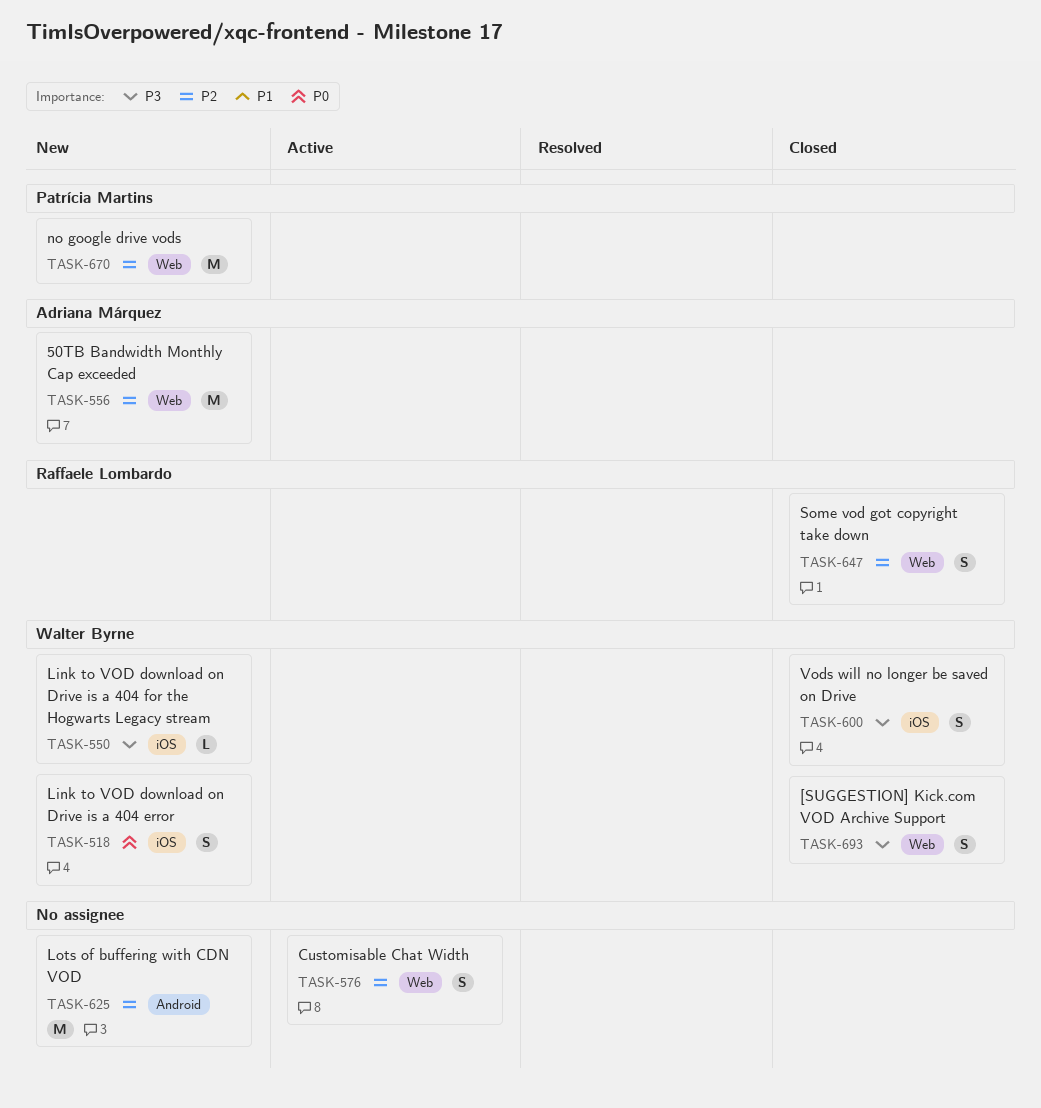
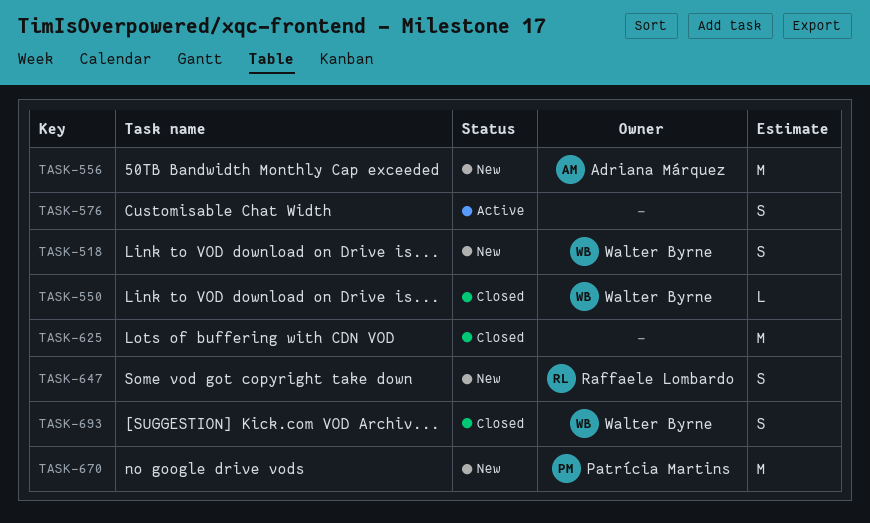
TASK-550, status: New -> Closed
TASK-600: present -> none
TASK-625, status: New -> Closed
TASK-647, status: Closed -> New

